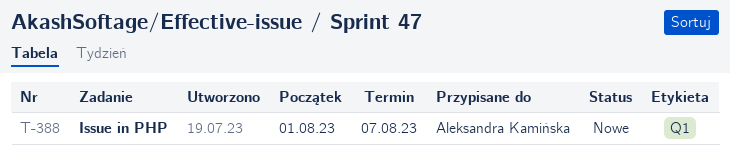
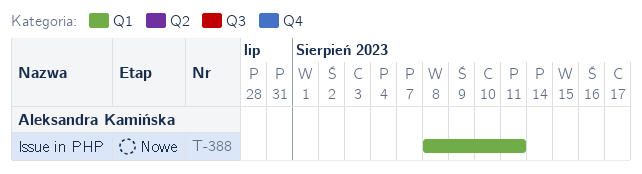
T-388, start: Aug 1 -> Aug 8
T-388, due: Aug 7 -> Aug 11

